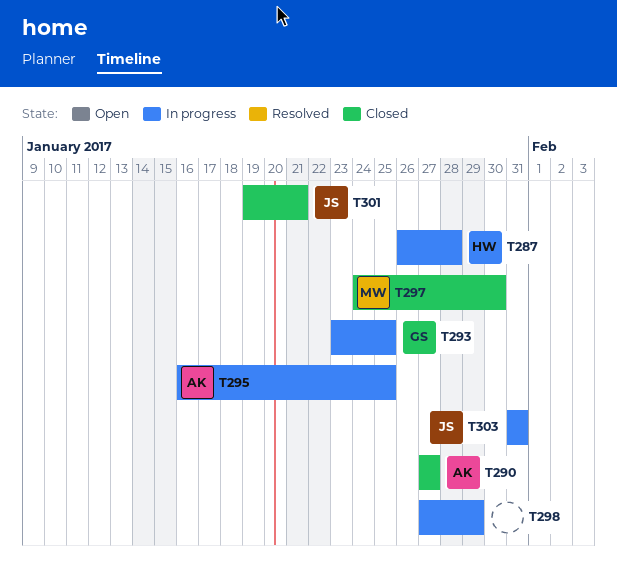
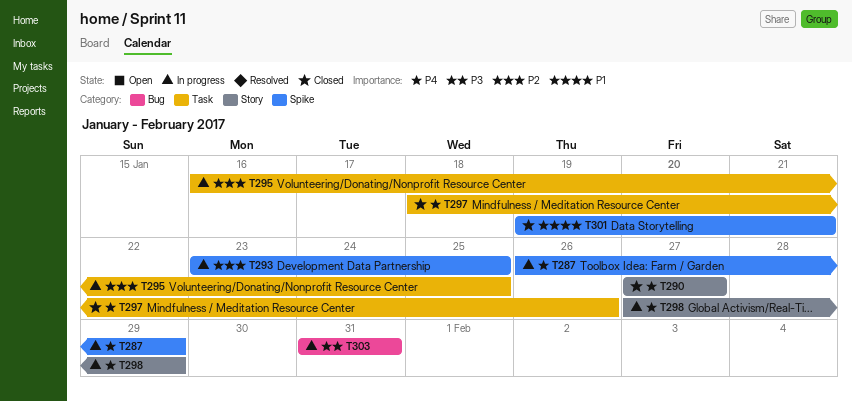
T287, due: Jan 28 -> Jan 29
T297, start: Jan 24 -> Jan 18
T297, due: Jan 30 -> Jan 26

